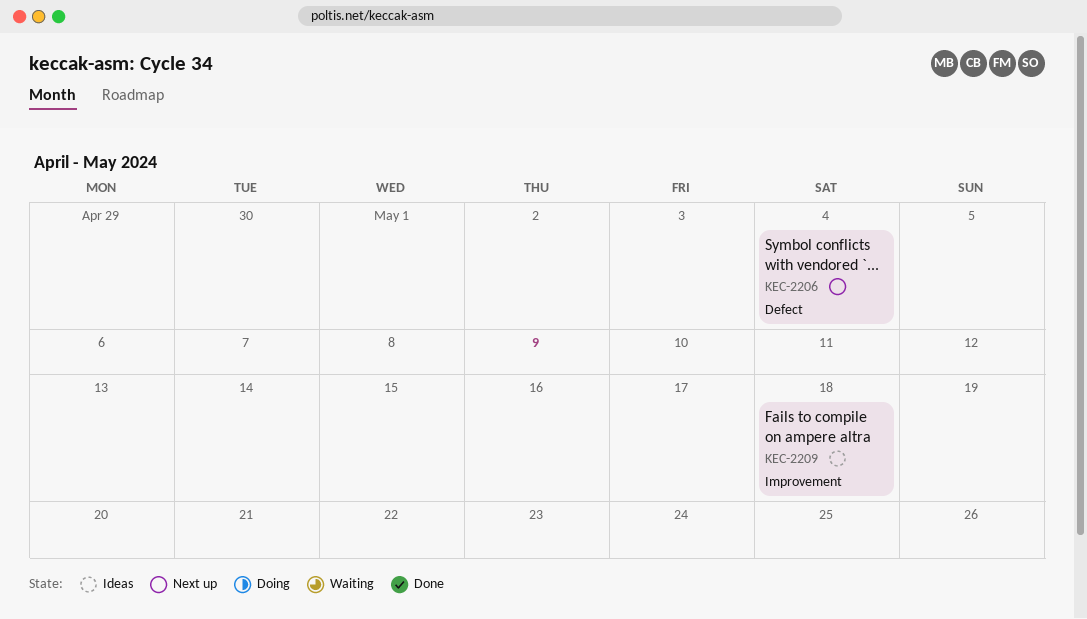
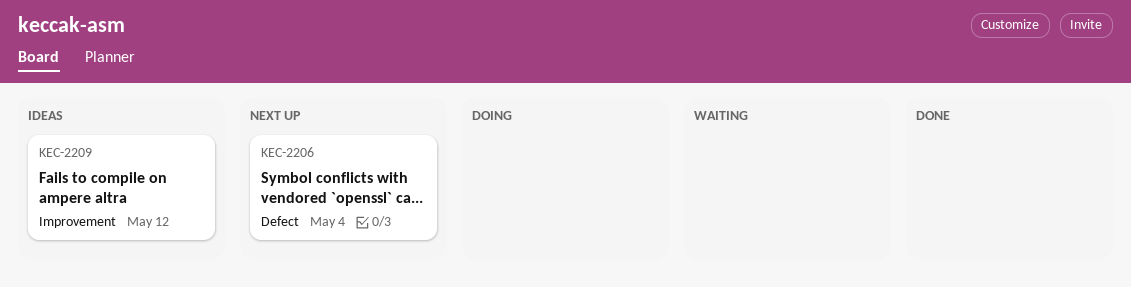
KEC-2209, due: May 18 -> May 12

